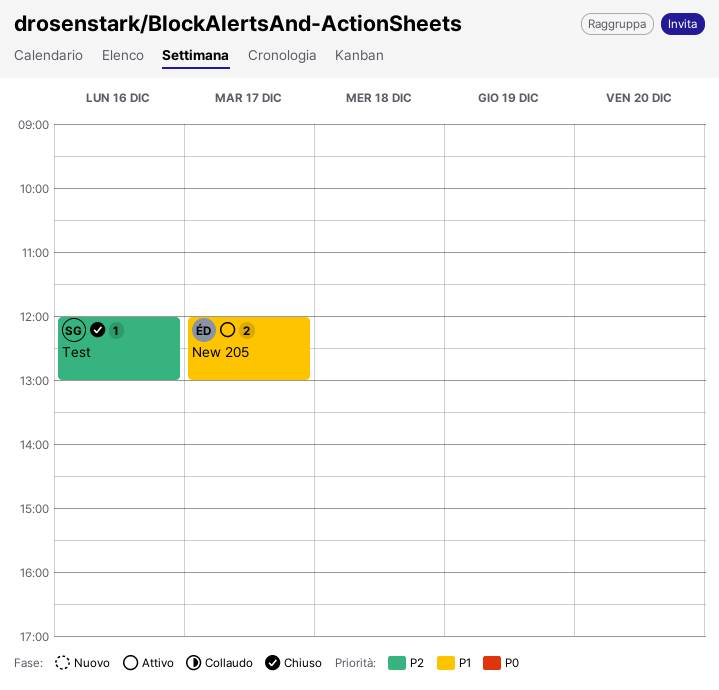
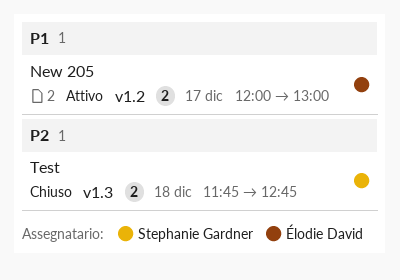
Test, estimate: 1 -> 2
Test, day: Dec 16 -> Dec 18
Test, begins: 12:00 -> 11:45
Test, ends: 13:00 -> 12:45

